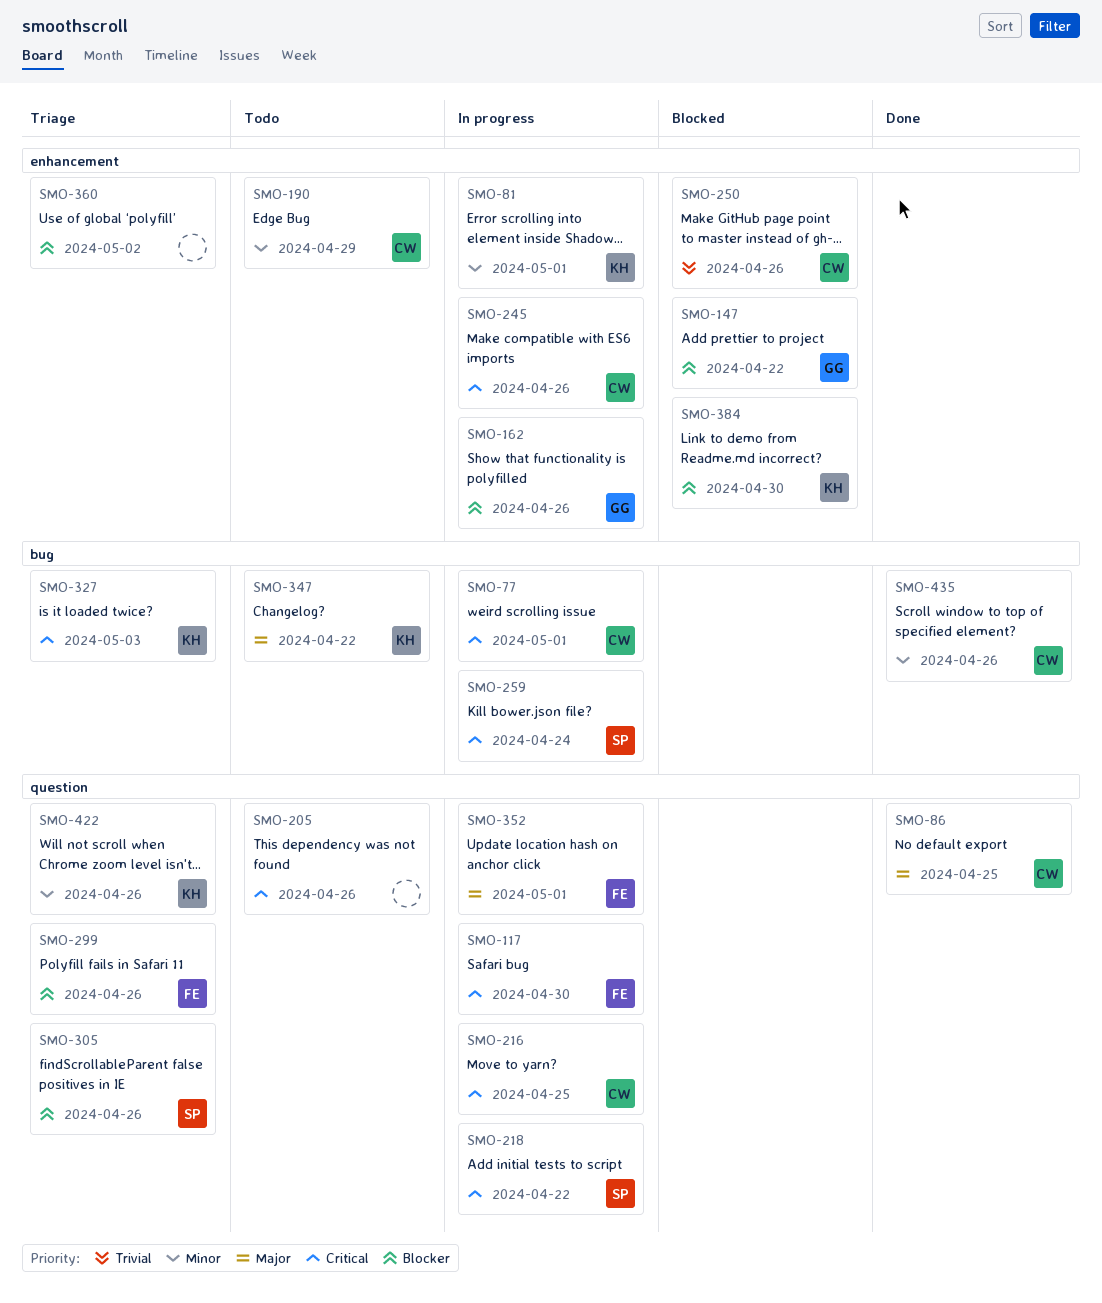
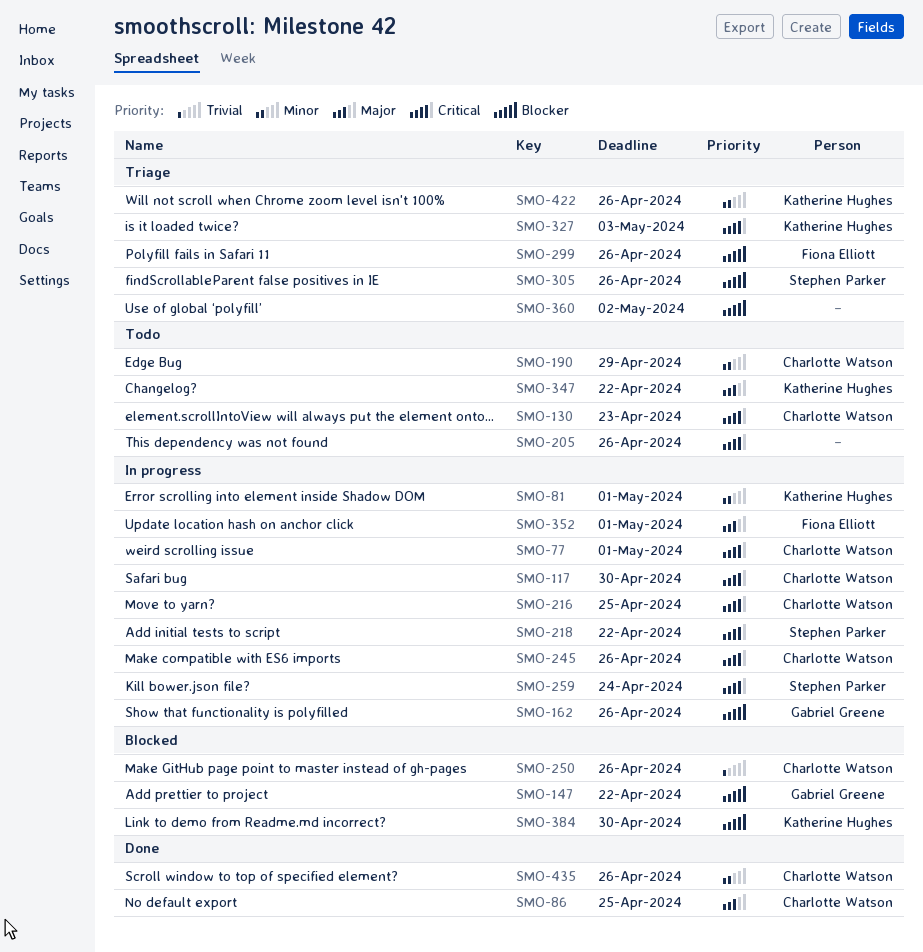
SMO-117, owner: Fiona Elliott -> Charlotte Watson
SMO-130: none -> present

